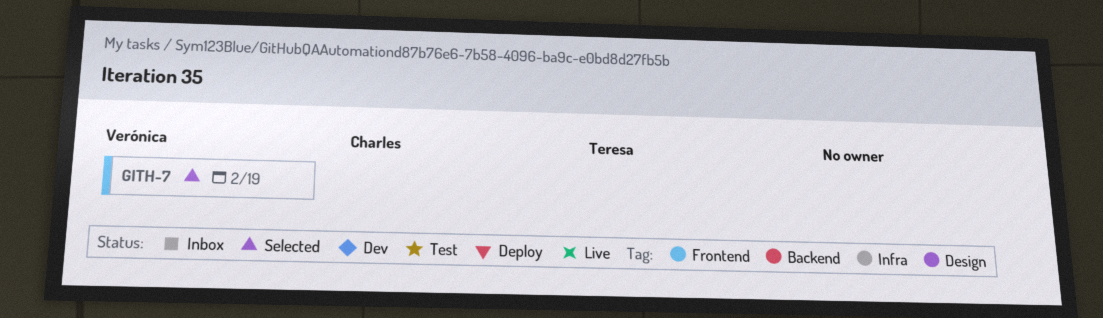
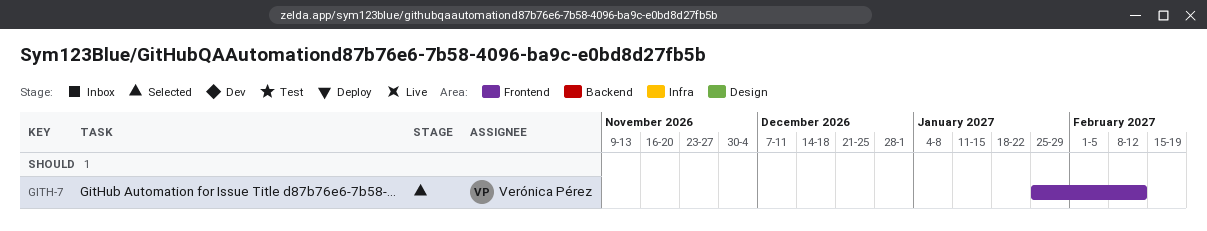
GITH-7, due: Feb 19 -> Feb 12

